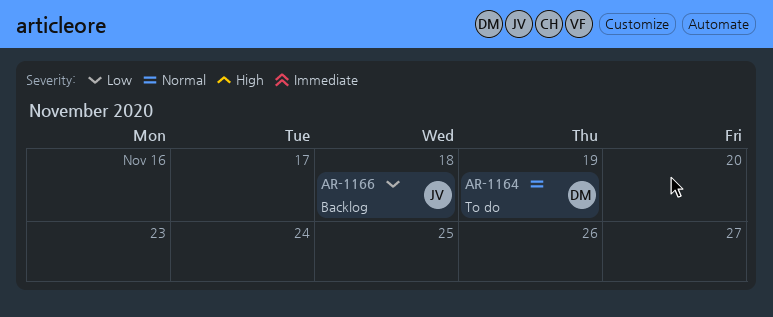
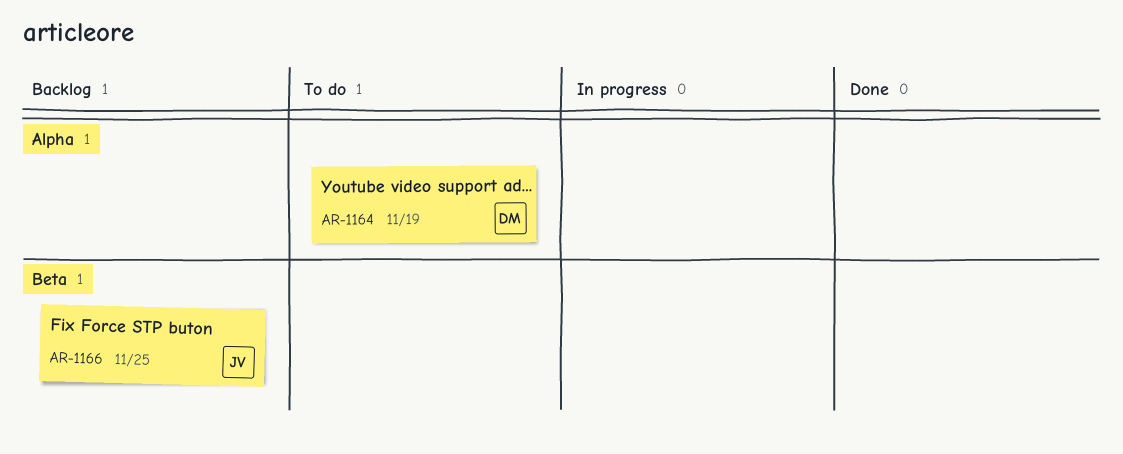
AR-1166, due: Nov 18 -> Nov 25

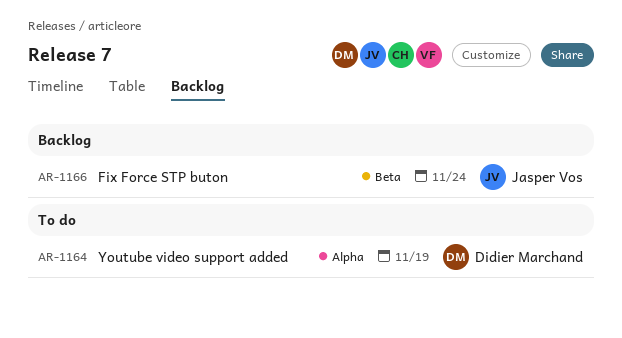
AR-1166, due: Nov 25 -> Nov 24

